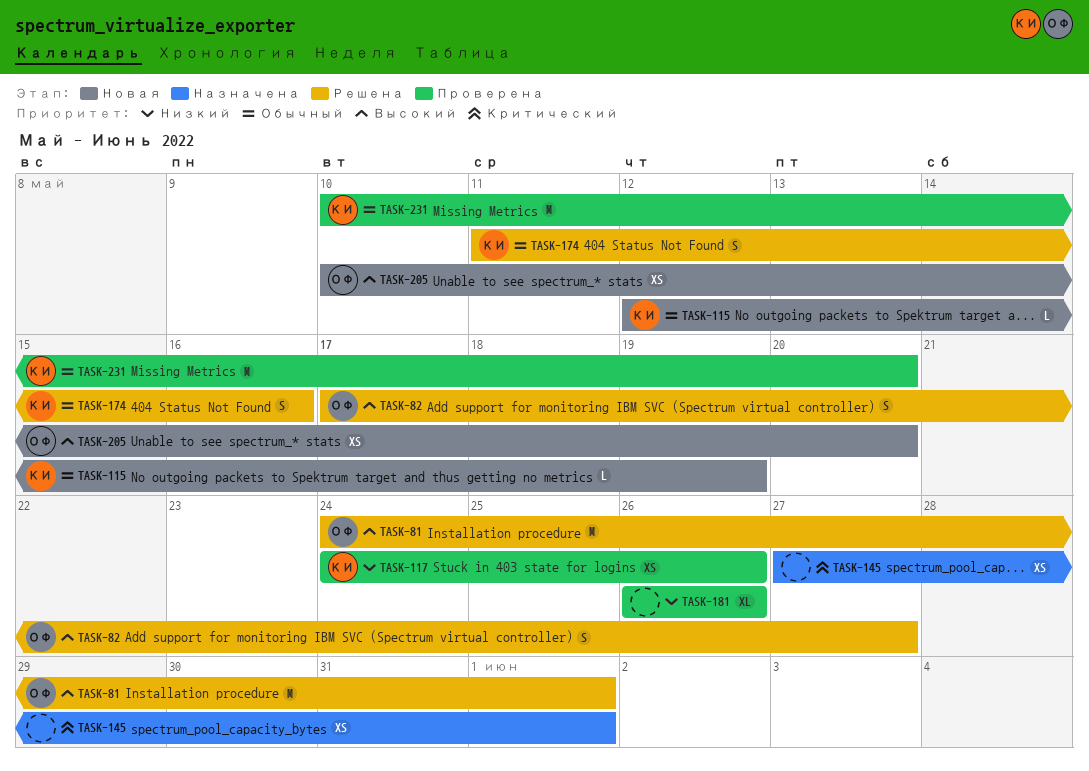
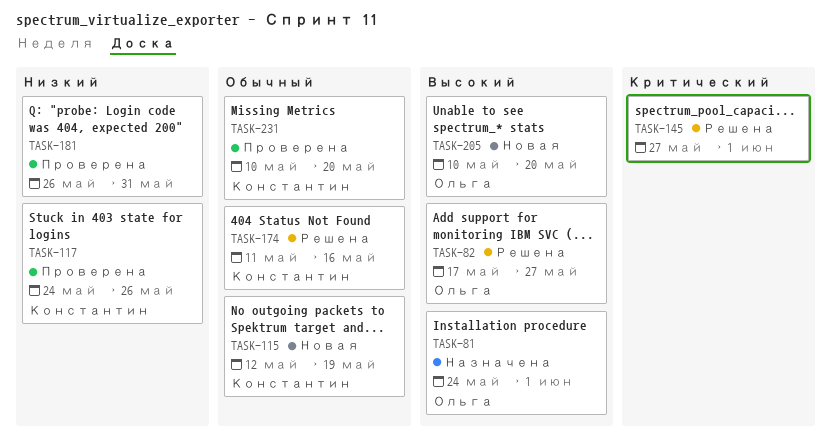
TASK-81, status: Решена -> Назначена
TASK-145, status: Назначена -> Решена
TASK-181, due: May 26 -> May 31

